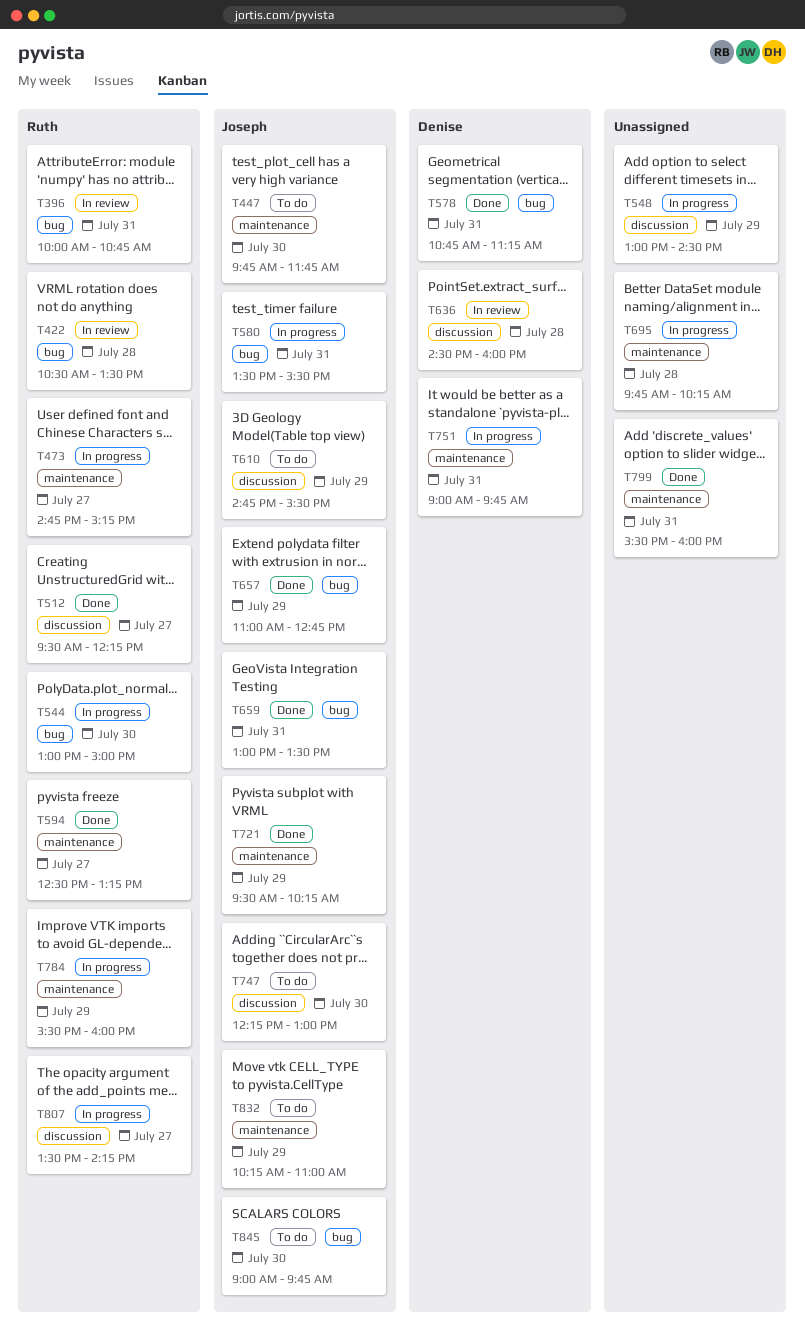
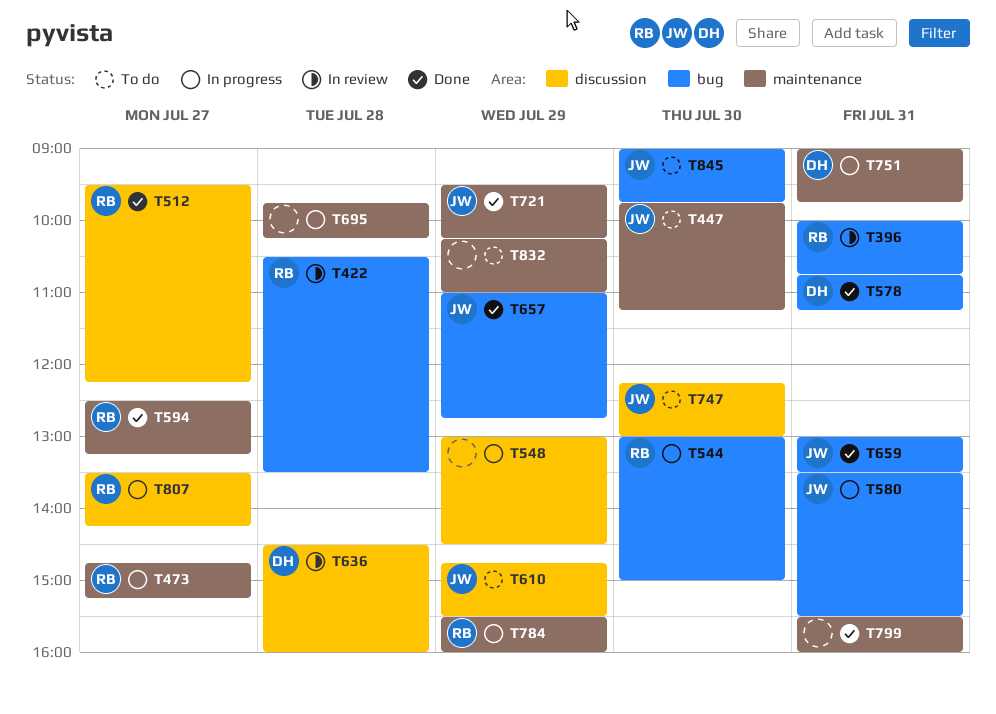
T447, ends: 11:45 -> 11:15
T832, owner: Joseph -> none

